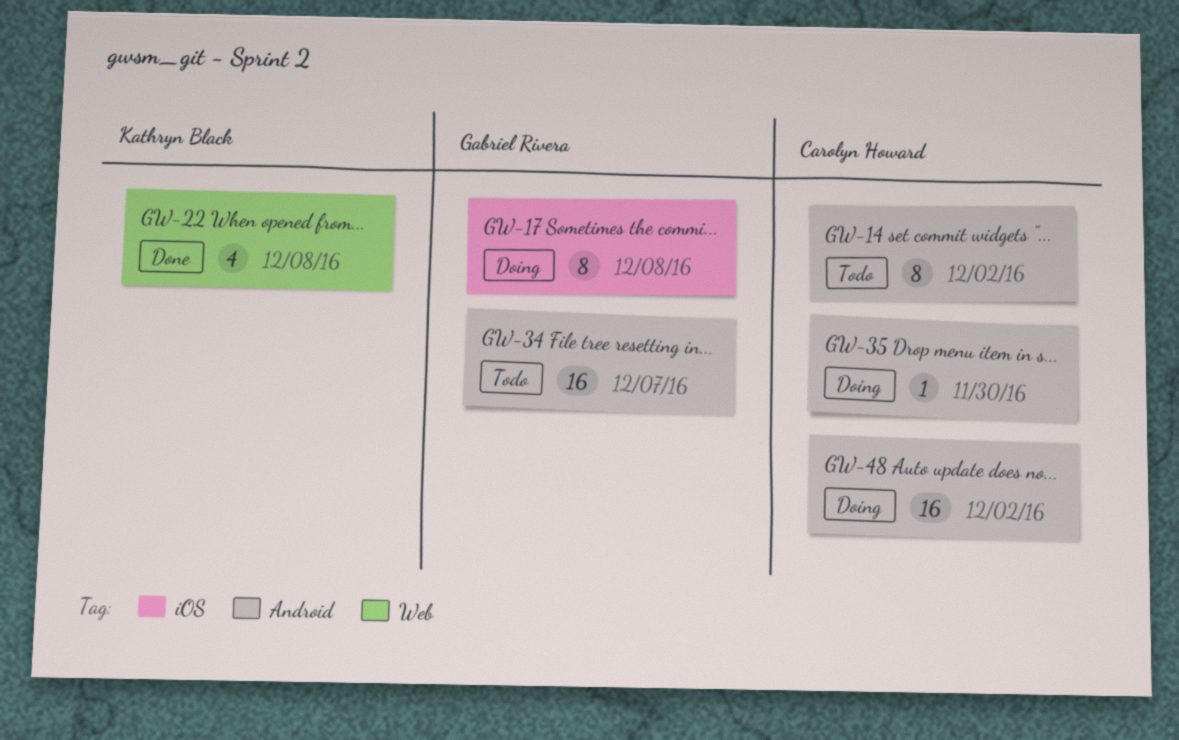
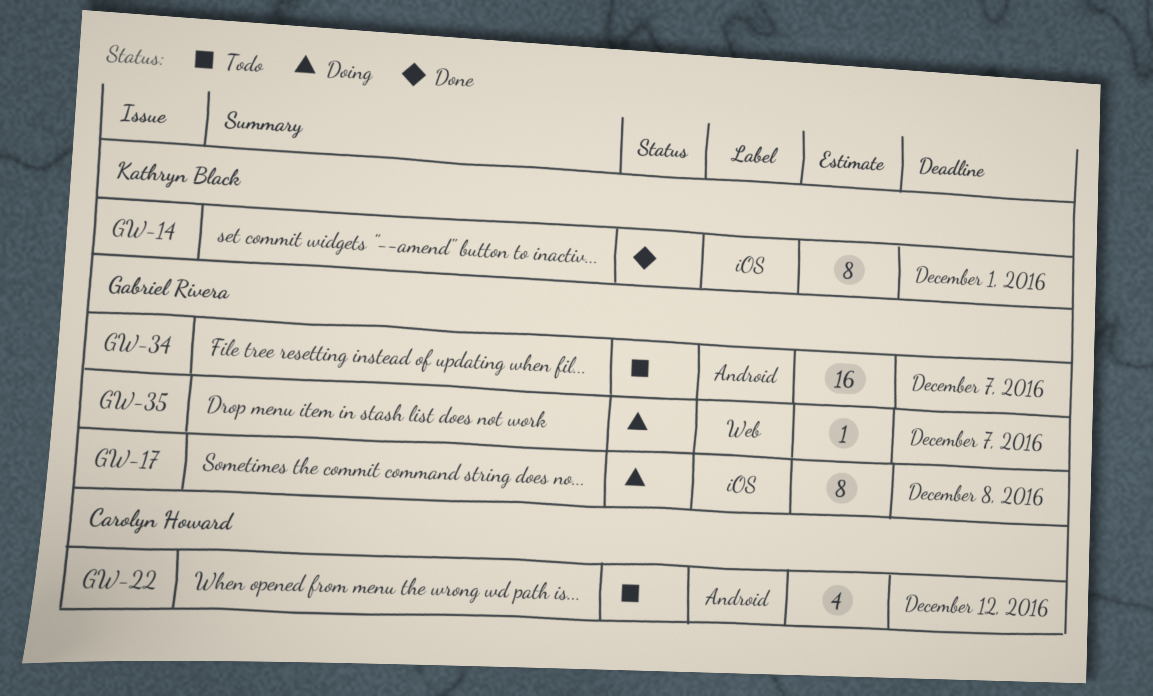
GW-14, status: Todo -> Done
GW-14, owner: Carolyn Howard -> Kathryn Black
GW-14, label: Android -> iOS
GW-14, due: Dec 2 -> Dec 1
GW-22, status: Done -> Todo
GW-22, owner: Kathryn Black -> Carolyn Howard
GW-22, label: Web -> Android
GW-22, due: Dec 8 -> Dec 12
GW-35, owner: Carolyn Howard -> Gabriel Rivera
GW-35, label: Android -> Web
GW-35, due: Nov 30 -> Dec 7
GW-48: present -> none

